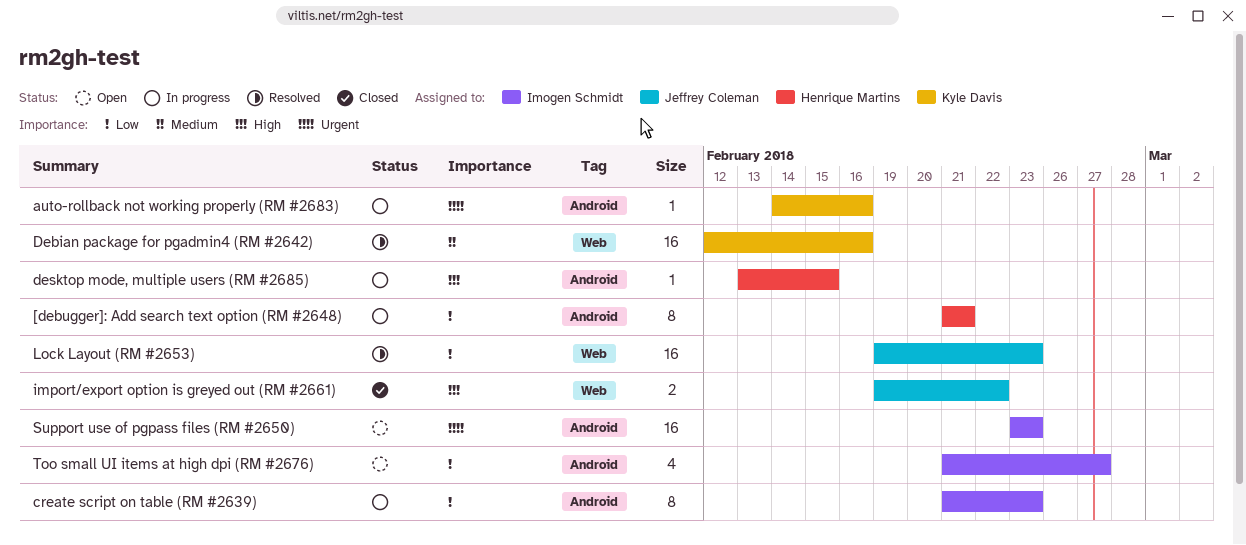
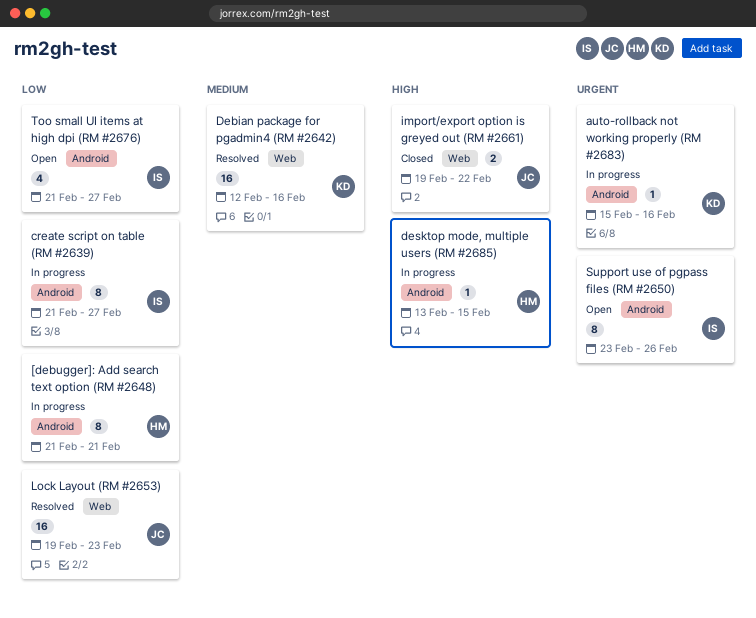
auto-rollback not working properly (RM #2683), start: Feb 14 -> Feb 15
create script on table (RM #2639), due: Feb 23 -> Feb 27
Support use of pgpass files (RM #2650), estimate: 16 -> 8
Support use of pgpass files (RM #2650), due: Feb 23 -> Feb 26

